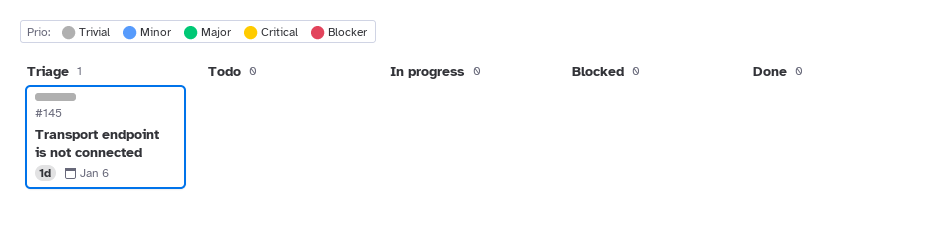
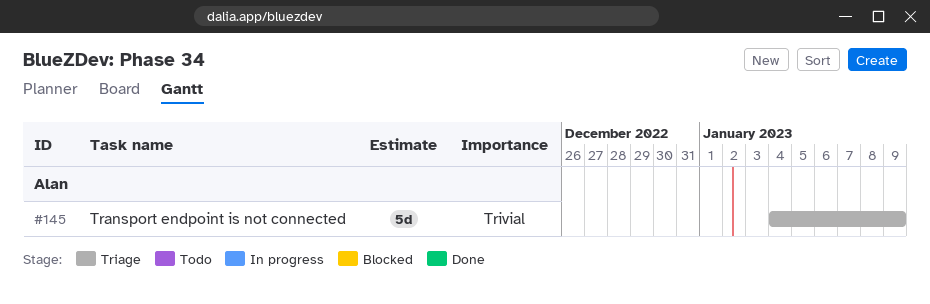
#145, estimate: 1d -> 5d
#145, due: Jan 6 -> Jan 9

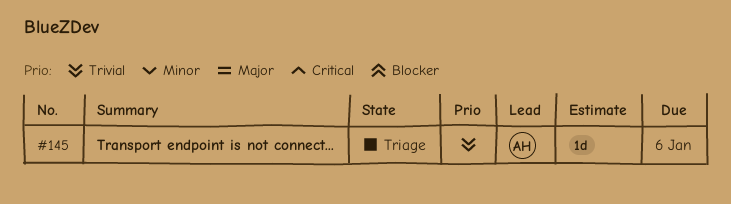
#145, estimate: 5d -> 1d
#145, due: Jan 9 -> Jan 6

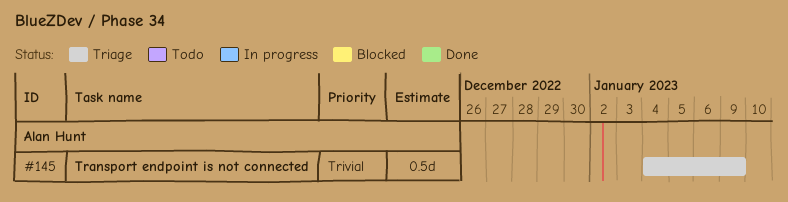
#145, estimate: 1d -> 0.5d
#145, due: Jan 6 -> Jan 9

